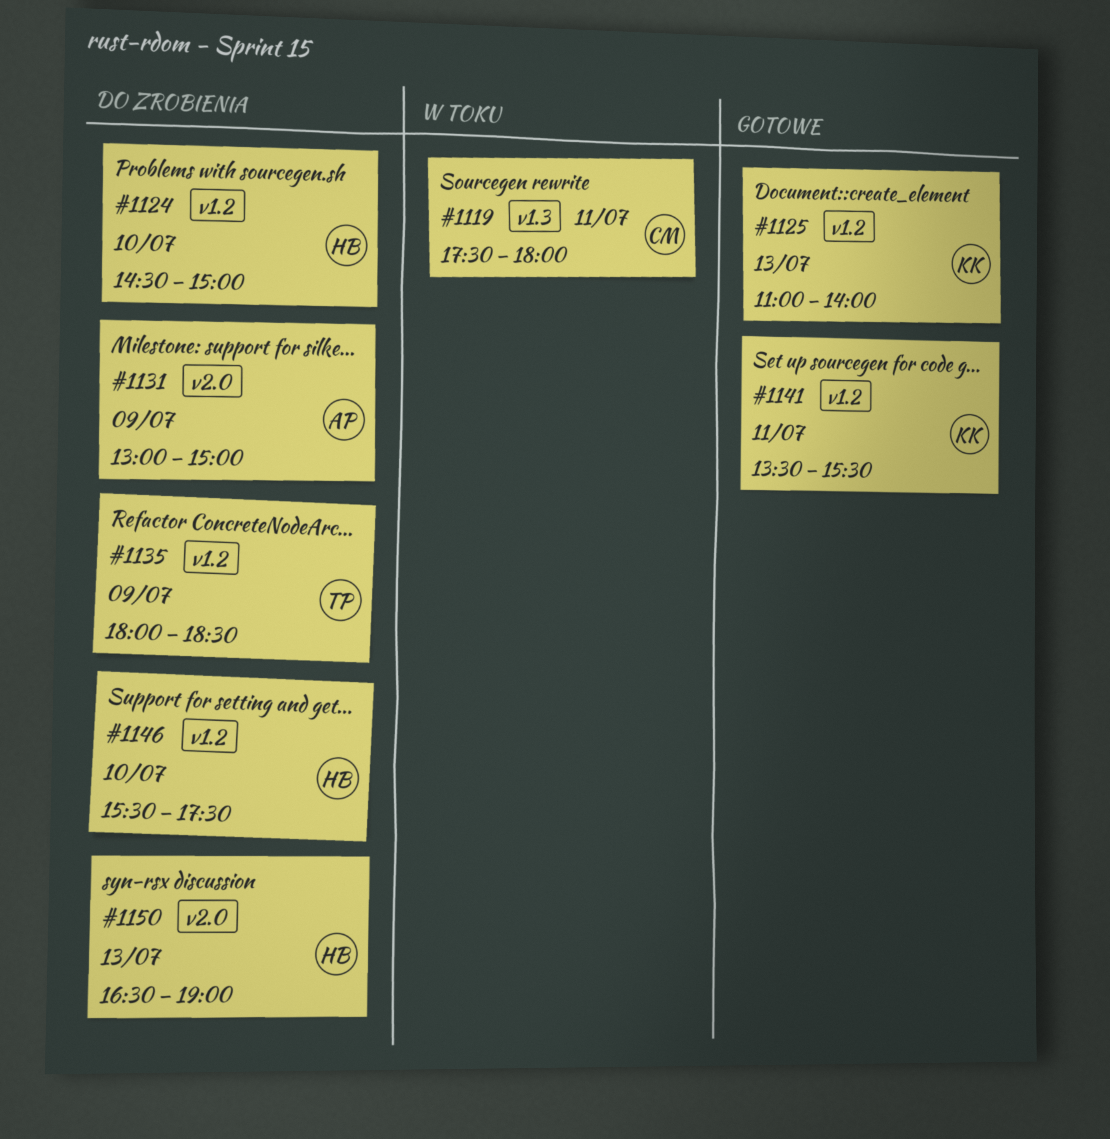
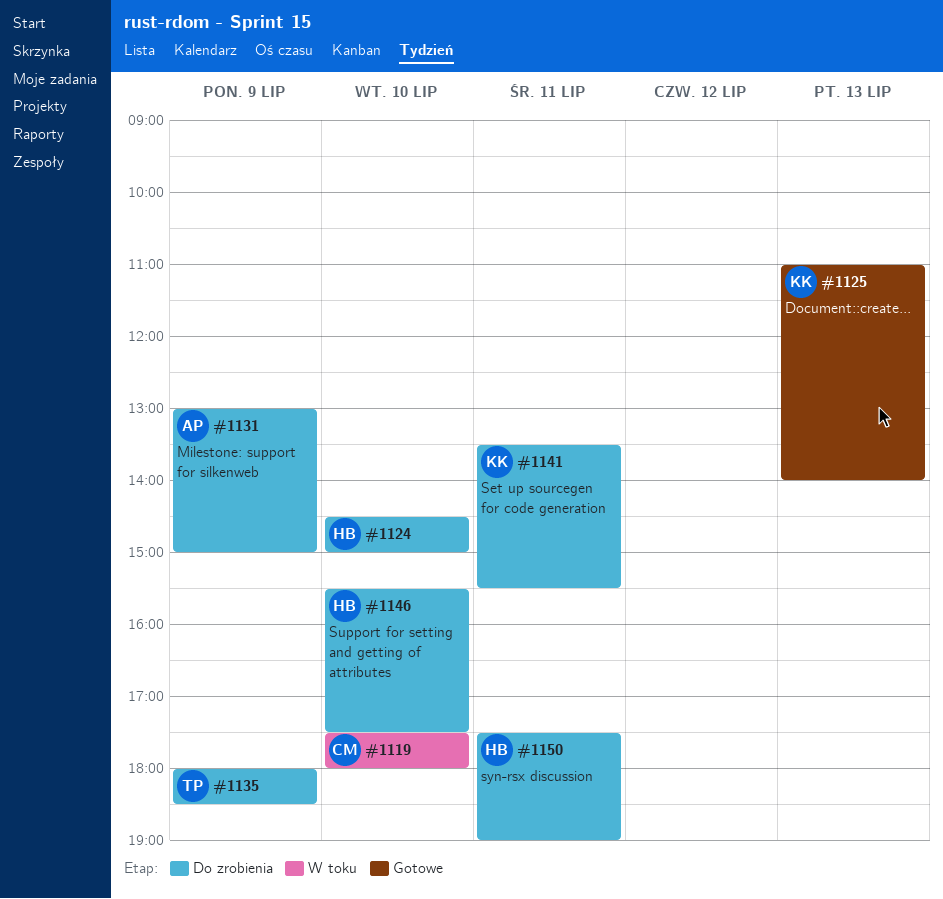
#1119, day: Jul 11 -> Jul 10
#1141, status: Gotowe -> Do zrobienia
#1150, day: Jul 13 -> Jul 11
#1150, begins: 16:30 -> 17:30

